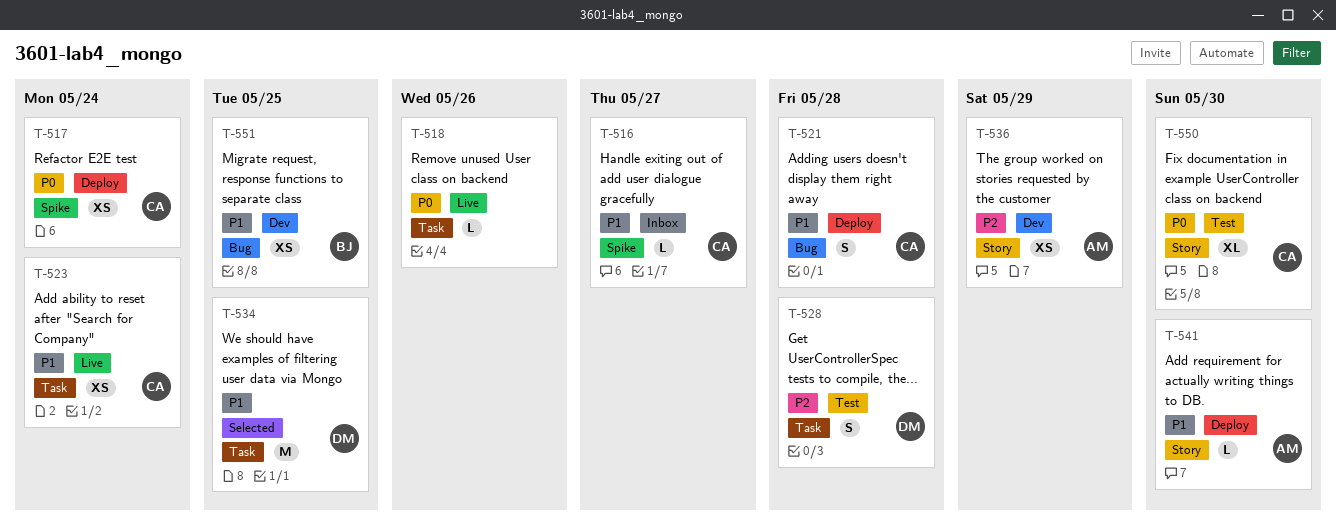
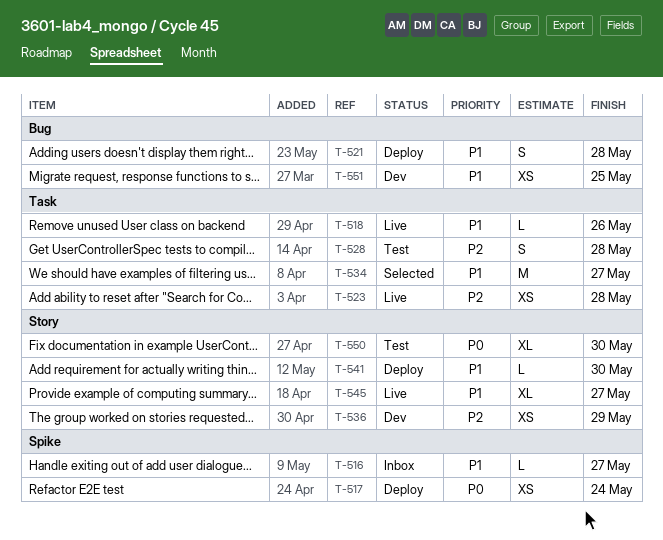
T-518, priority: P0 -> P1
T-523, priority: P1 -> P2
T-523, due: May 24 -> May 28
T-534, due: May 25 -> May 27
T-545: none -> present

